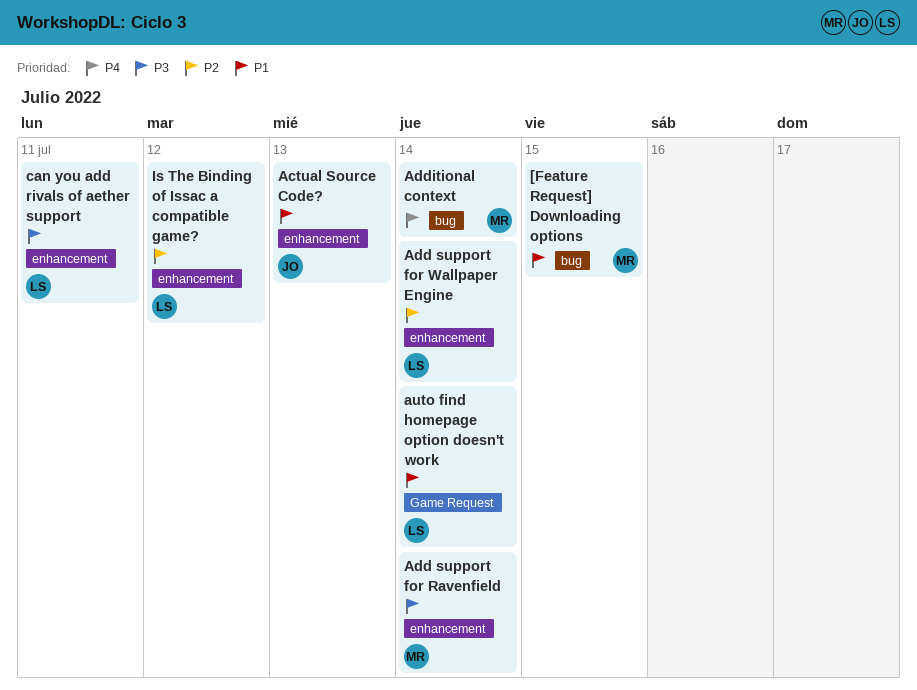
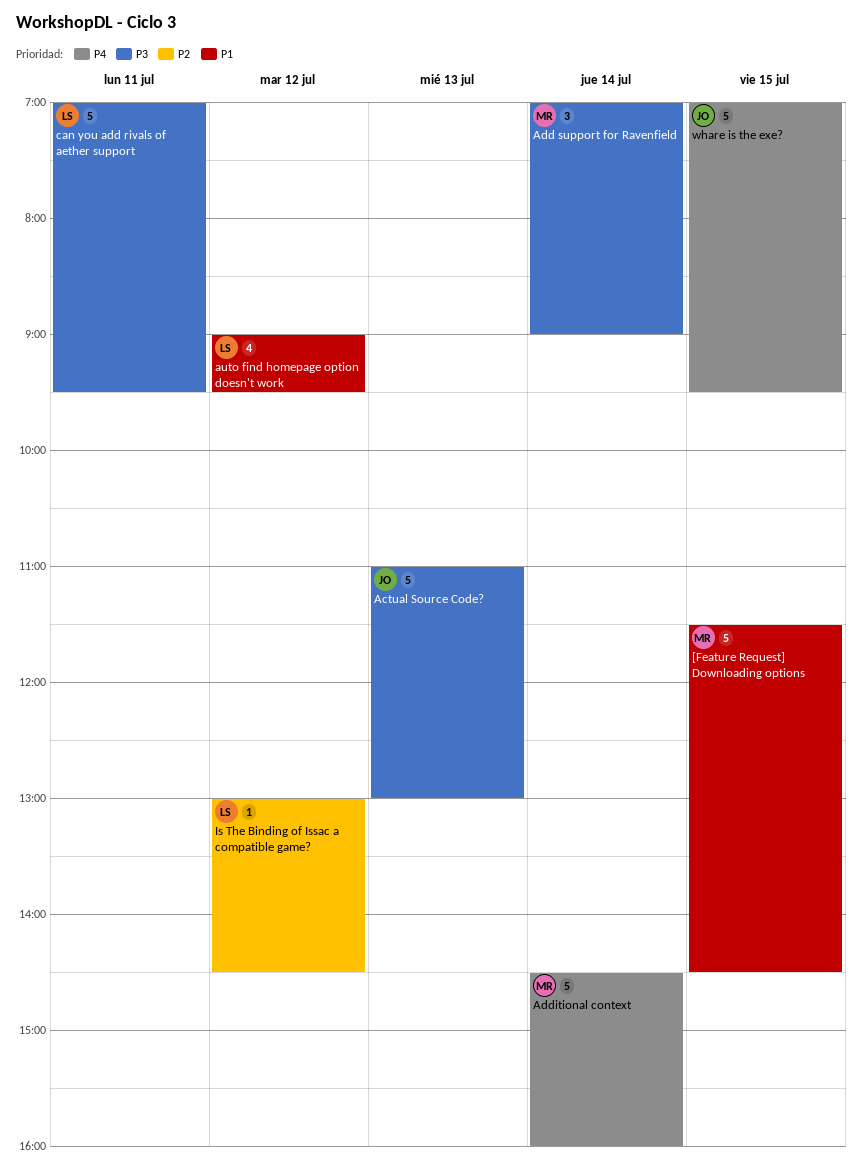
Actual Source Code?, priority: P1 -> P3
Add support for Wallpaper Engine: present -> none
auto find homepage option doesn't work, day: Jul 14 -> Jul 12
whare is the exe?: none -> present

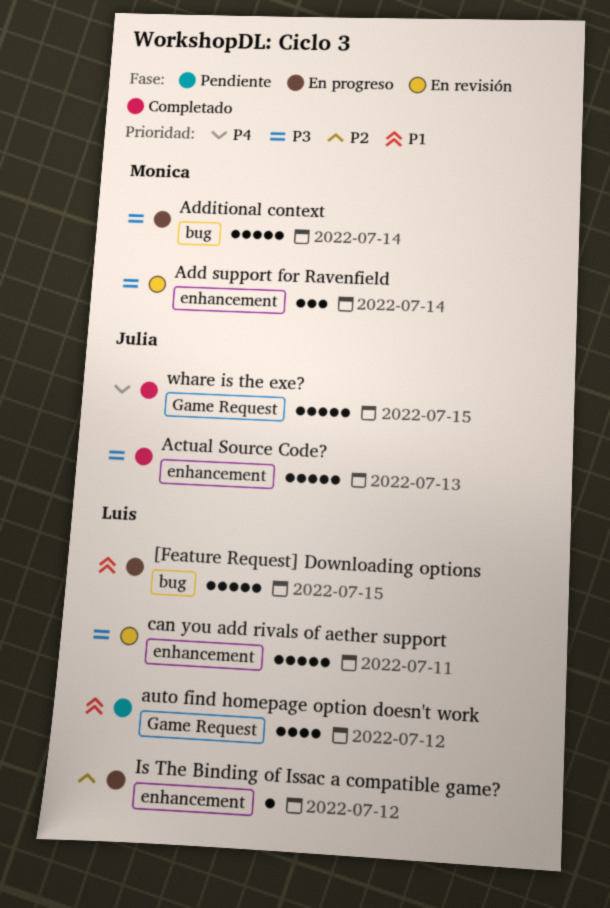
[Feature Request] Downloading options, owner: Monica -> Luis
Additional context, priority: P4 -> P3

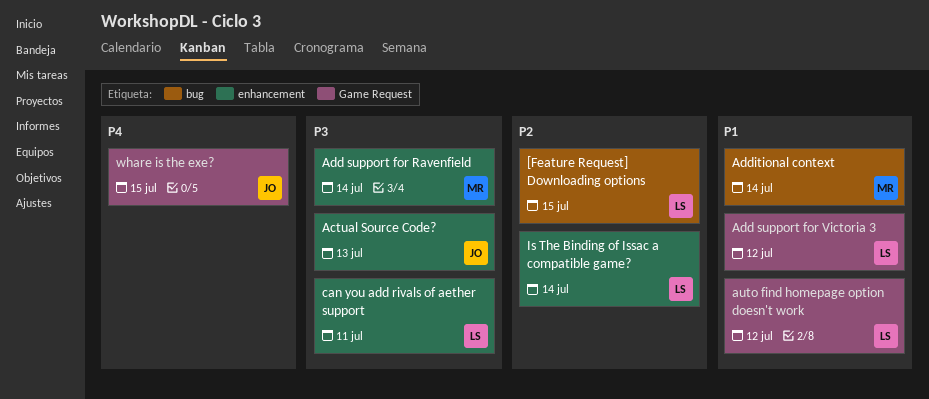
[Feature Request] Downloading options, priority: P1 -> P2
Add support for Victoria 3: none -> present
Additional context, priority: P3 -> P1
Is The Binding of Issac a compatible game?, day: Jul 12 -> Jul 14

